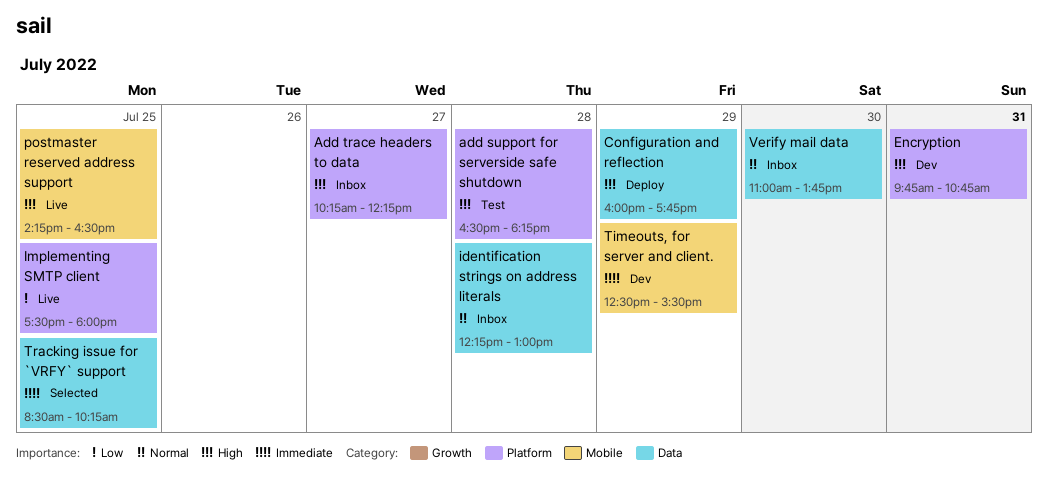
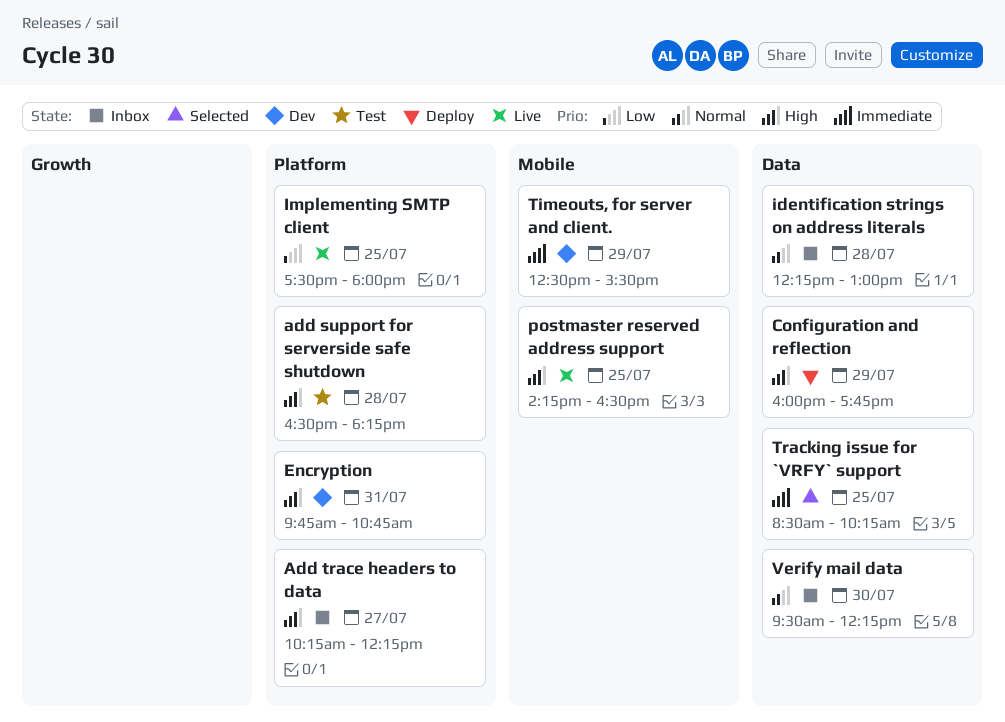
Verify mail data, begins: 11:00 -> 09:30
Verify mail data, ends: 13:45 -> 12:15

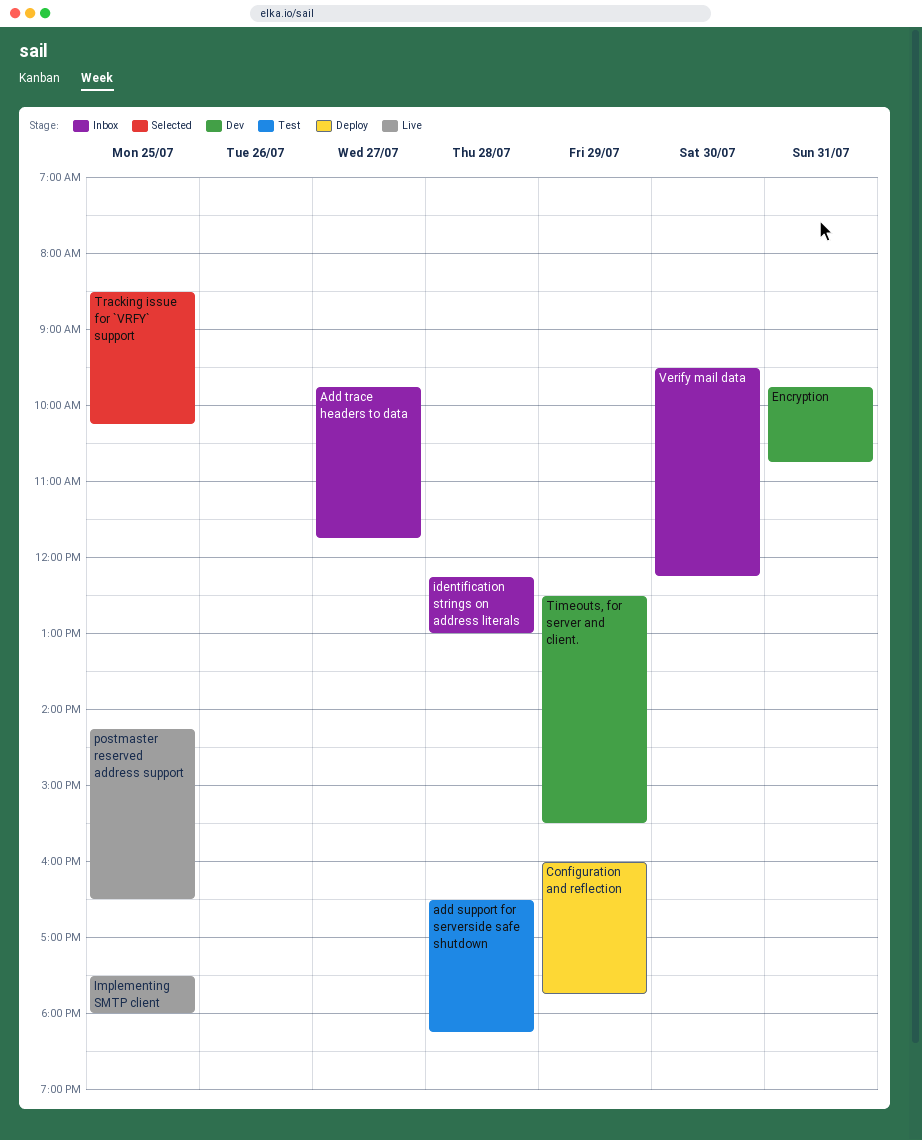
Add trace headers to data, begins: 10:15 -> 09:45
Add trace headers to data, ends: 12:15 -> 11:45

